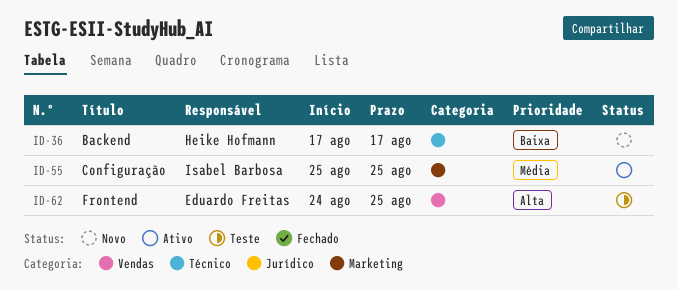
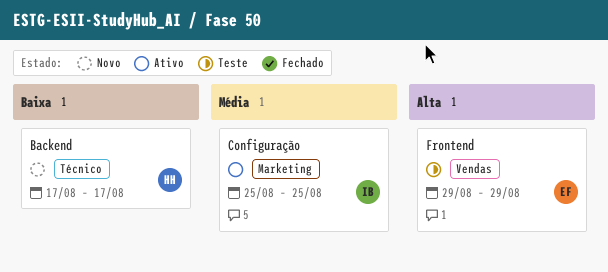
Frontend, start: Aug 24 -> Aug 29
Frontend, due: Aug 25 -> Aug 29

